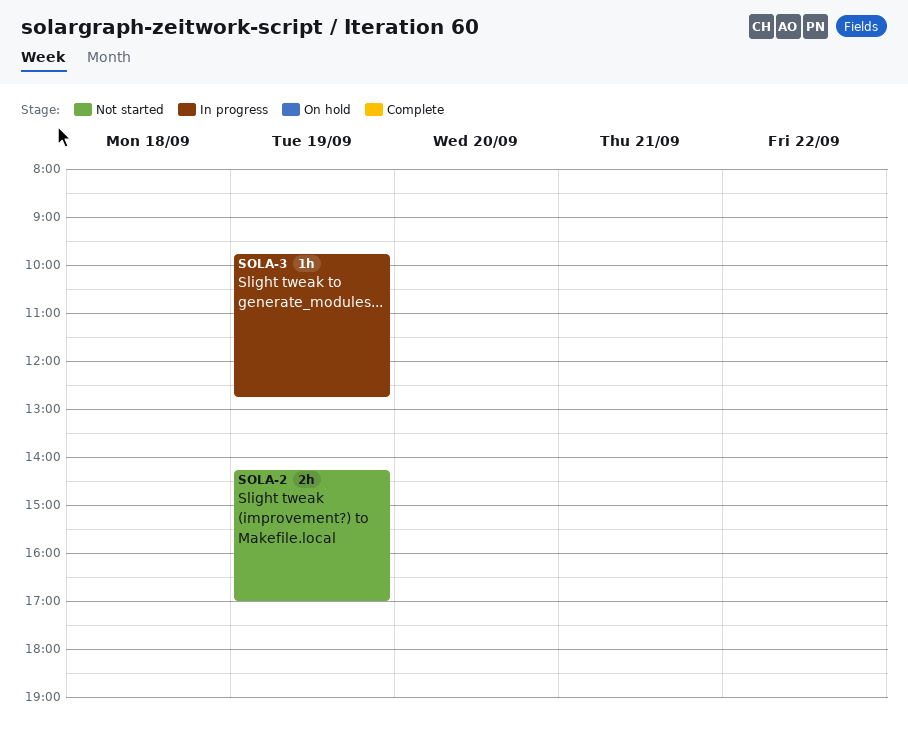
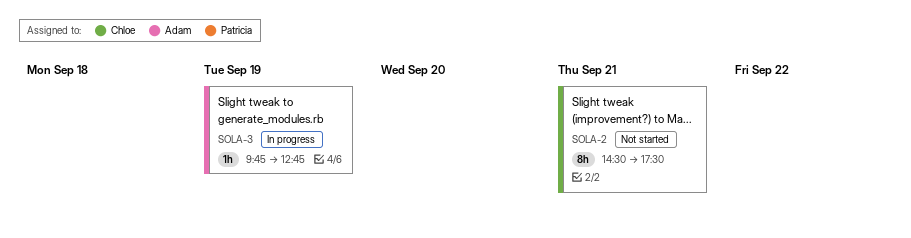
SOLA-2, estimate: 2h -> 8h
SOLA-2, day: Sep 19 -> Sep 21
SOLA-2, begins: 14:15 -> 14:30
SOLA-2, ends: 17:00 -> 17:30

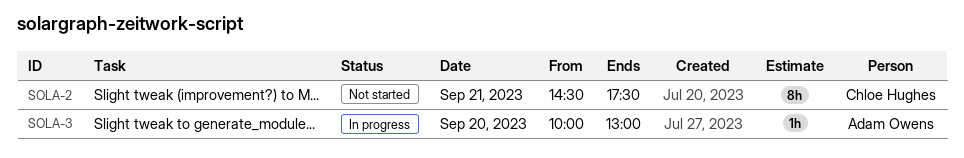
SOLA-3, day: Sep 19 -> Sep 20
SOLA-3, begins: 09:45 -> 10:00
SOLA-3, ends: 12:45 -> 13:00

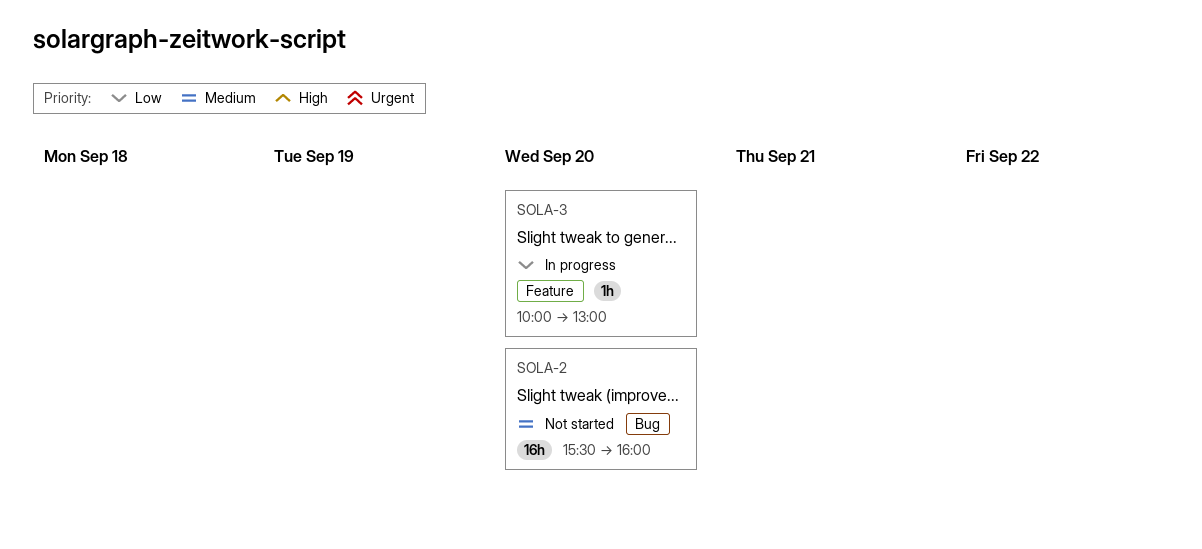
SOLA-2, estimate: 8h -> 16h
SOLA-2, day: Sep 21 -> Sep 20
SOLA-2, begins: 14:30 -> 15:30
SOLA-2, ends: 17:30 -> 16:00

